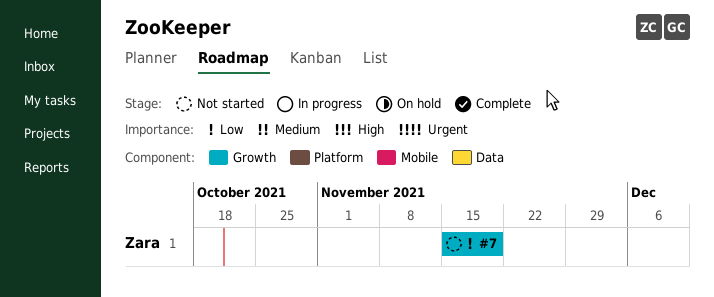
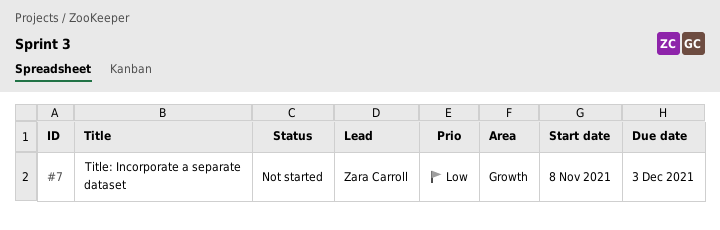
#7, start: Nov 15 -> Nov 8
#7, due: Nov 19 -> Dec 3

